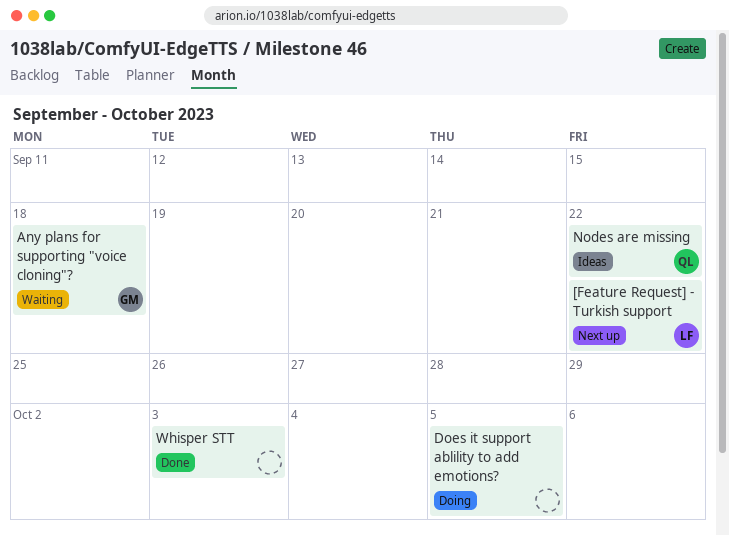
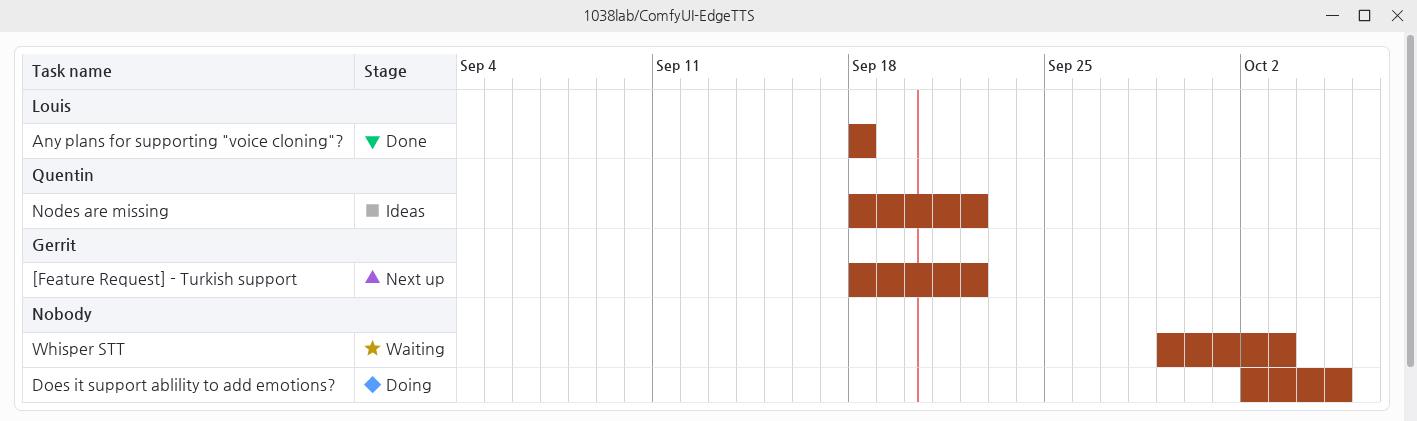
[Feature Request] - Turkish support, owner: Louis -> Gerrit
Any plans for supporting "voice cloning"?, status: Waiting -> Done
Any plans for supporting "voice cloning"?, owner: Gerrit -> Louis
Whisper STT, status: Done -> Waiting

